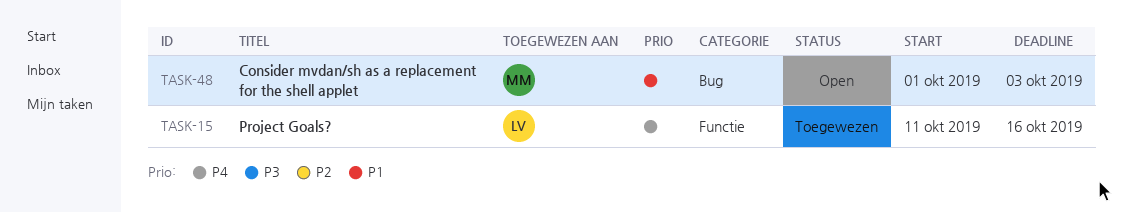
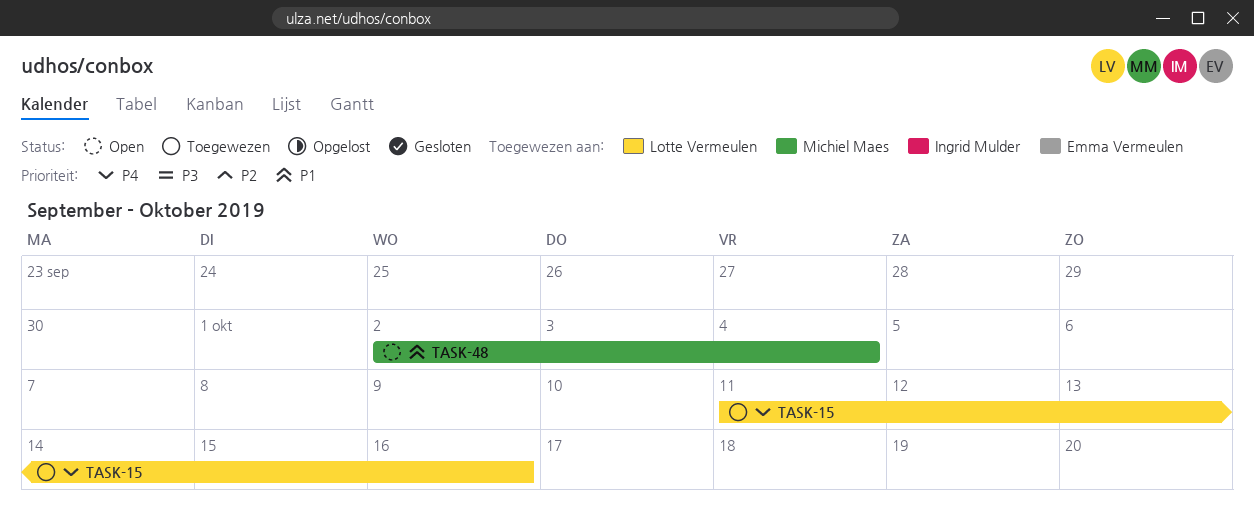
TASK-48, start: Oct 1 -> Oct 2
TASK-48, due: Oct 3 -> Oct 4

